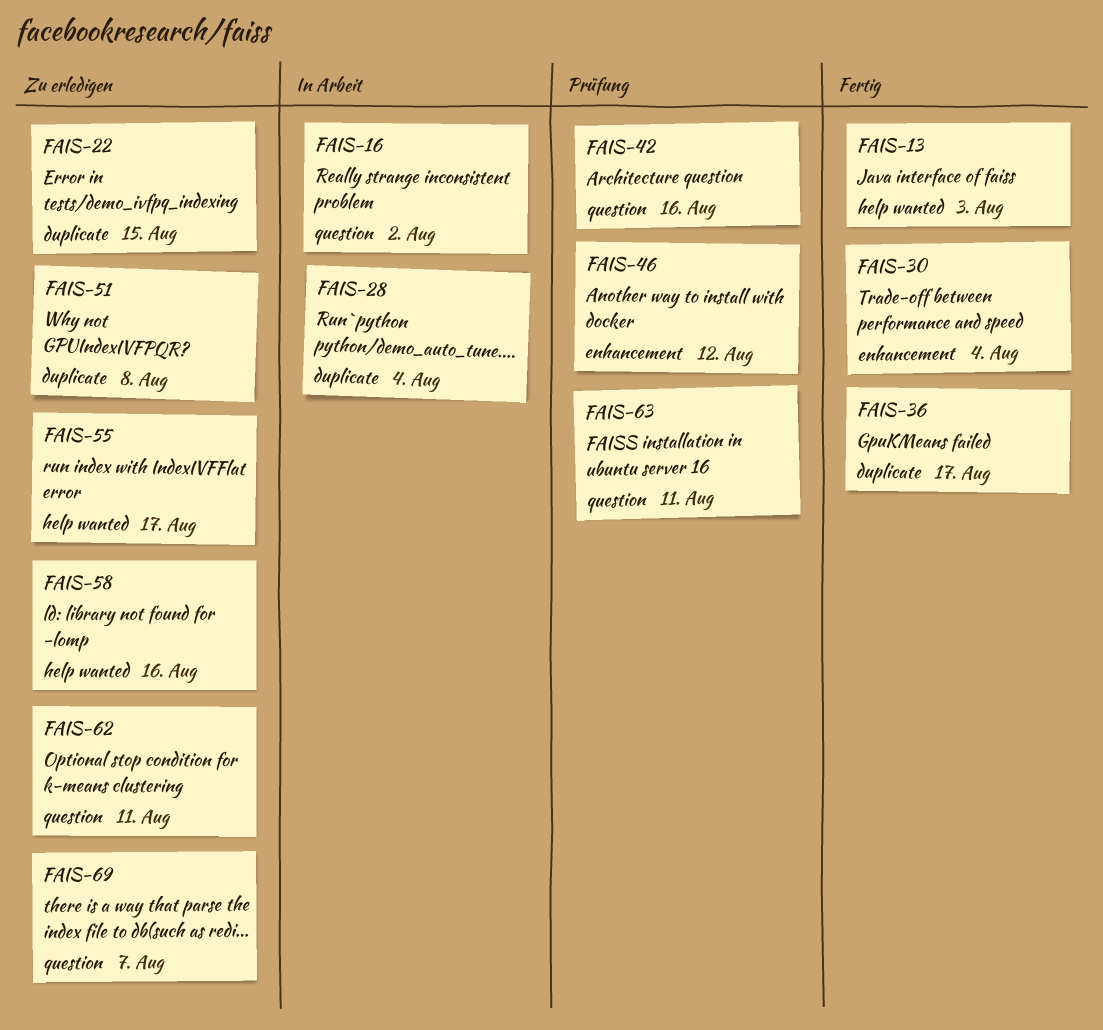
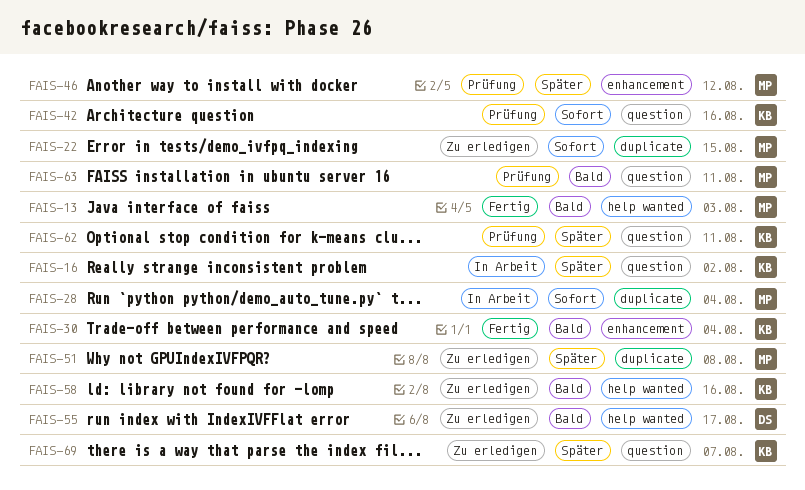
FAIS-36: present -> none
FAIS-62, status: Zu erledigen -> Prüfung

